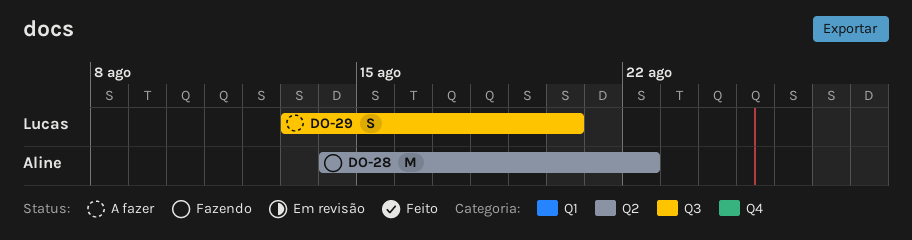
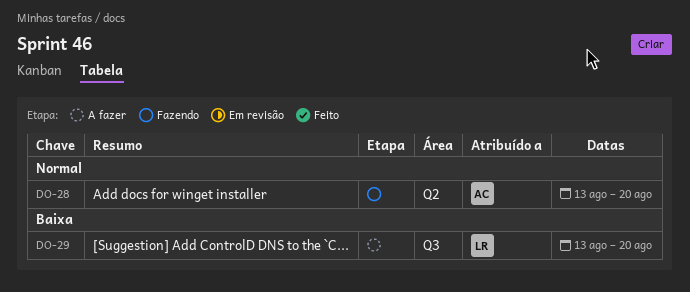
DO-28, start: Aug 14 -> Aug 13
DO-28, due: Aug 22 -> Aug 20

